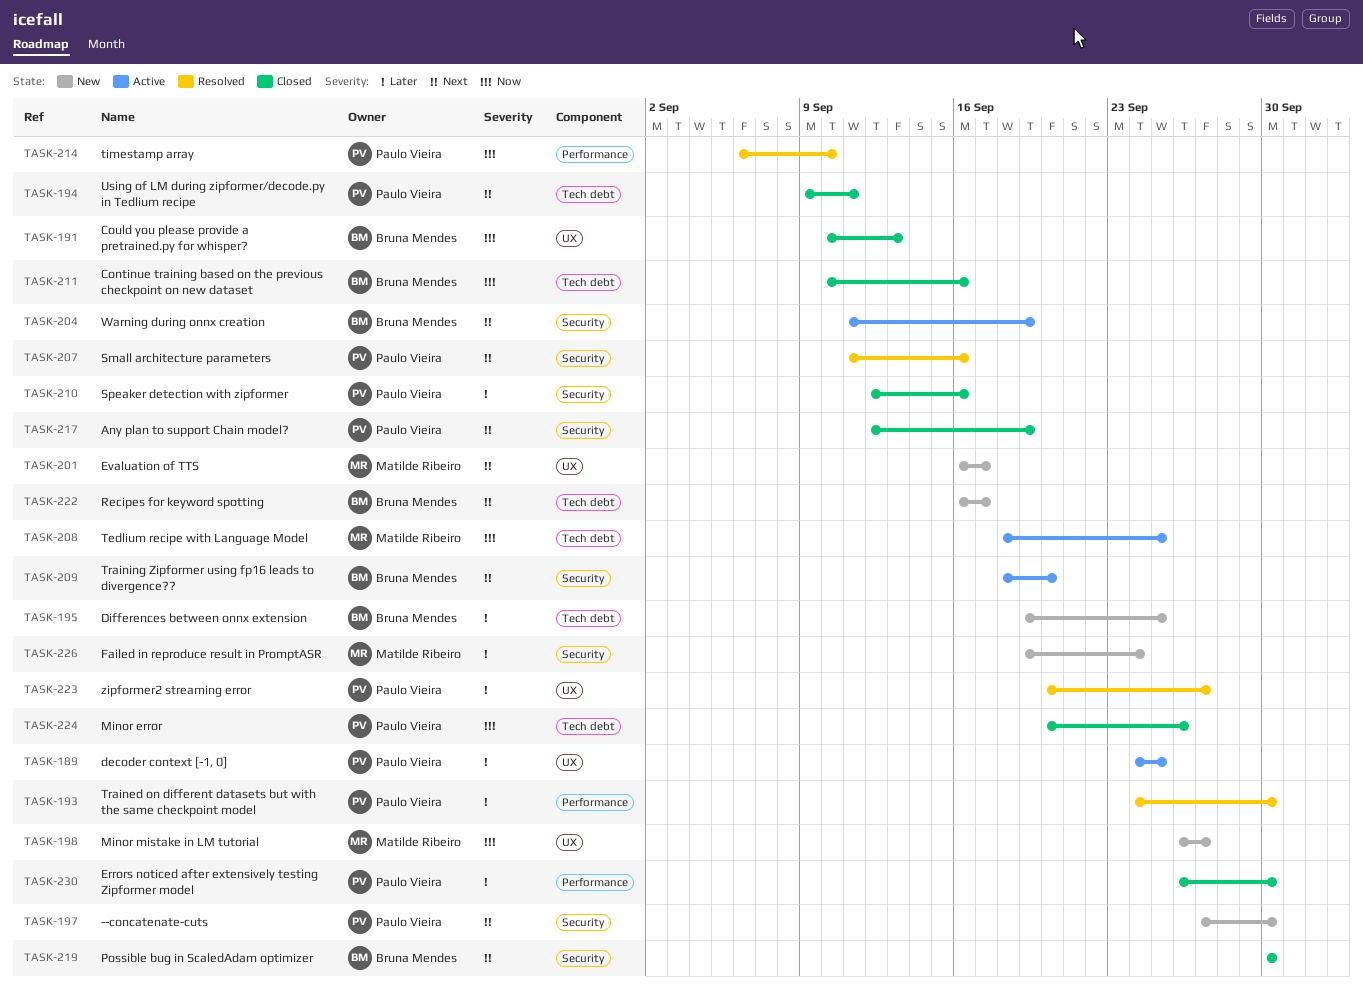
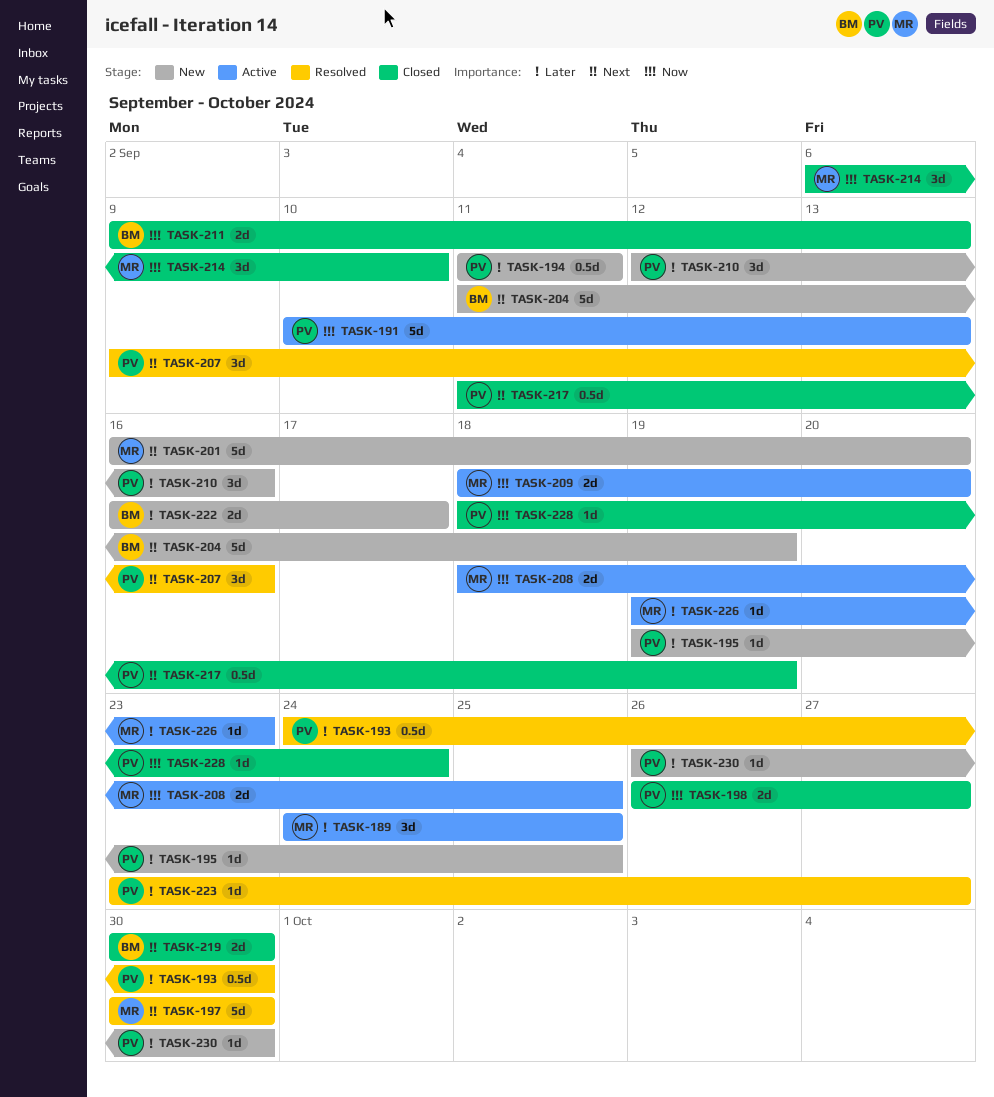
TASK-189, owner: Paulo Vieira -> Matilde Ribeiro
TASK-191, status: Closed -> Active
TASK-191, owner: Bruna Mendes -> Paulo Vieira
TASK-194, status: Closed -> New
TASK-194, priority: Next -> Later
TASK-194, start: Sep 9 -> Sep 11
TASK-195, owner: Bruna Mendes -> Paulo Vieira
TASK-197, status: New -> Resolved
TASK-197, owner: Paulo Vieira -> Matilde Ribeiro
TASK-197, start: Sep 27 -> Sep 30
TASK-198, status: New -> Closed
TASK-198, owner: Matilde Ribeiro -> Paulo Vieira
TASK-201, due: Sep 17 -> Sep 20
TASK-204, status: Active -> New
TASK-207, start: Sep 11 -> Sep 9
TASK-209, owner: Bruna Mendes -> Matilde Ribeiro
TASK-209, priority: Next -> Now
TASK-210, status: Closed -> New
TASK-211, start: Sep 10 -> Sep 9
TASK-211, due: Sep 16 -> Sep 13
TASK-214, status: Resolved -> Closed
TASK-214, owner: Paulo Vieira -> Matilde Ribeiro
TASK-217, start: Sep 12 -> Sep 11
TASK-222, priority: Next -> Later
TASK-223, start: Sep 20 -> Sep 23
TASK-224: present -> none
TASK-226, status: New -> Active
TASK-226, due: Sep 24 -> Sep 23
TASK-228: none -> present
TASK-230, status: Closed -> New

